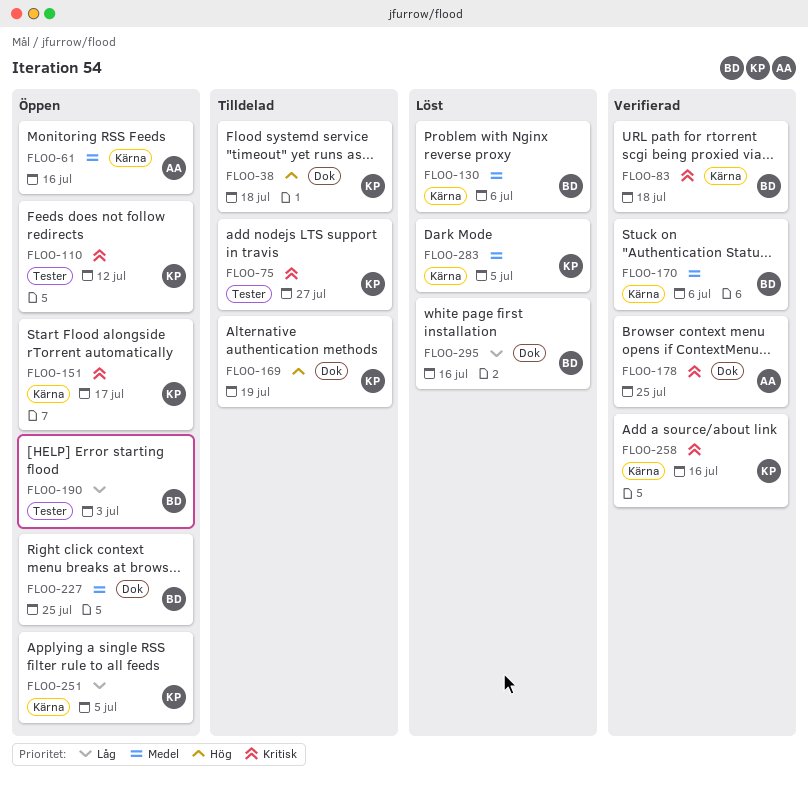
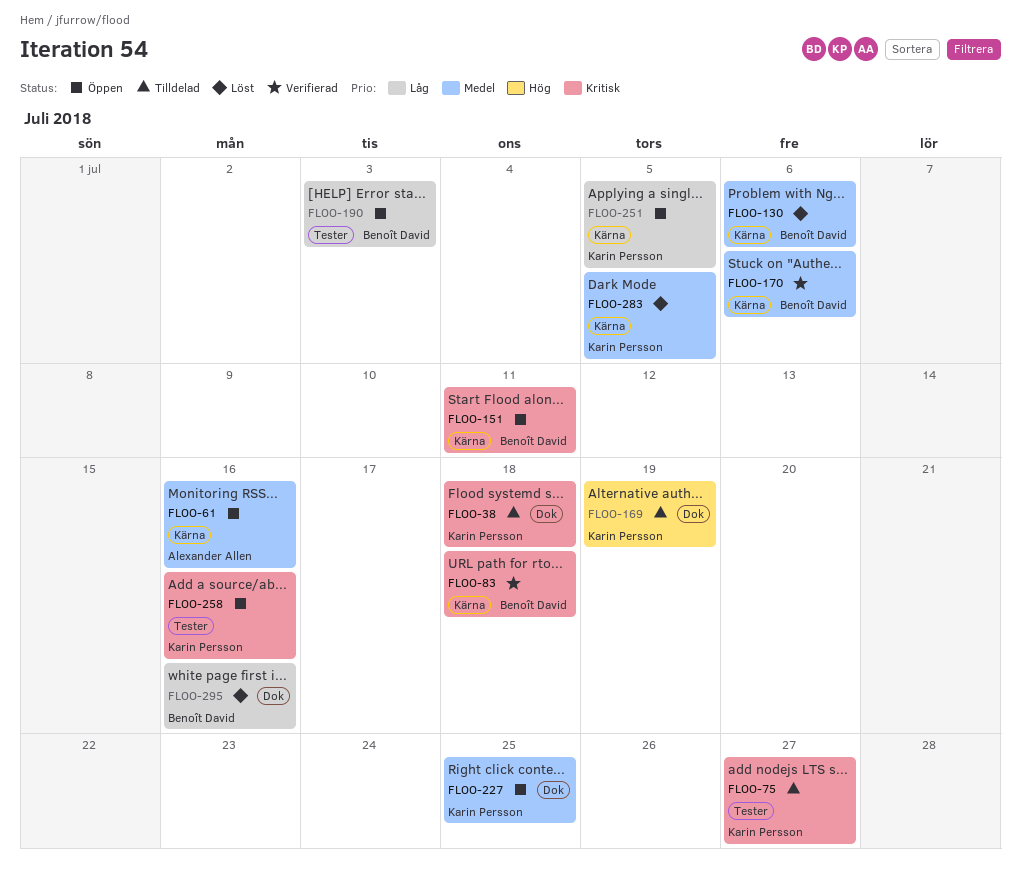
FLOO-38, priority: Hög -> Kritisk
FLOO-110: present -> none
FLOO-151, owner: Karin Persson -> Benoît David
FLOO-151, due: Jul 17 -> Jul 11
FLOO-178: present -> none
FLOO-227, owner: Benoît David -> Karin Persson
FLOO-258, status: Verifierad -> Öppen
FLOO-258, label: Kärna -> Tester

